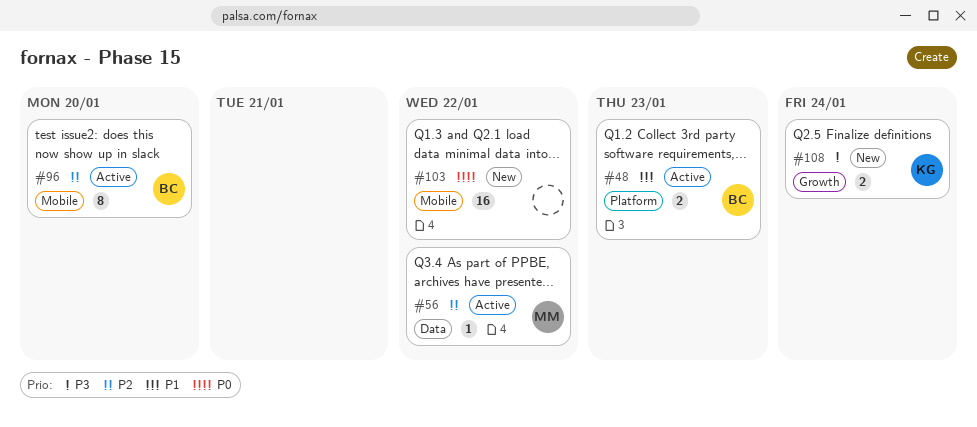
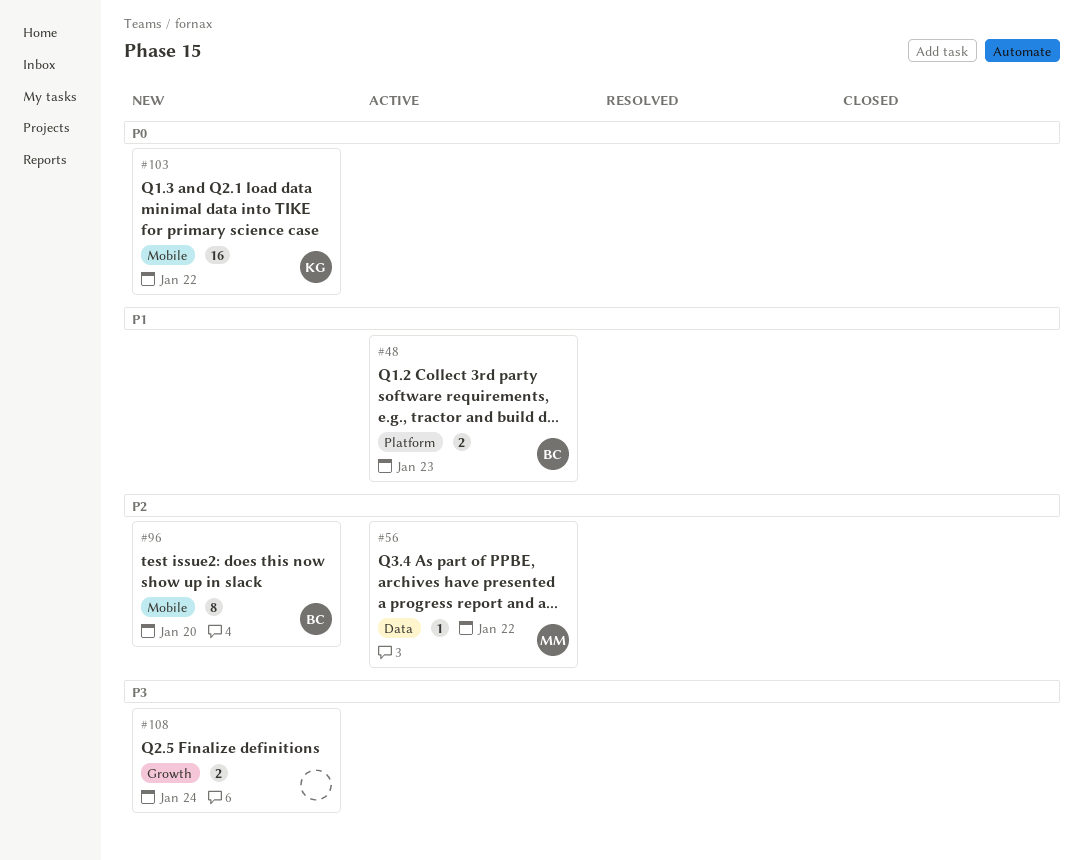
#96, status: Active -> New
#103, owner: none -> KG
#108, owner: KG -> none

